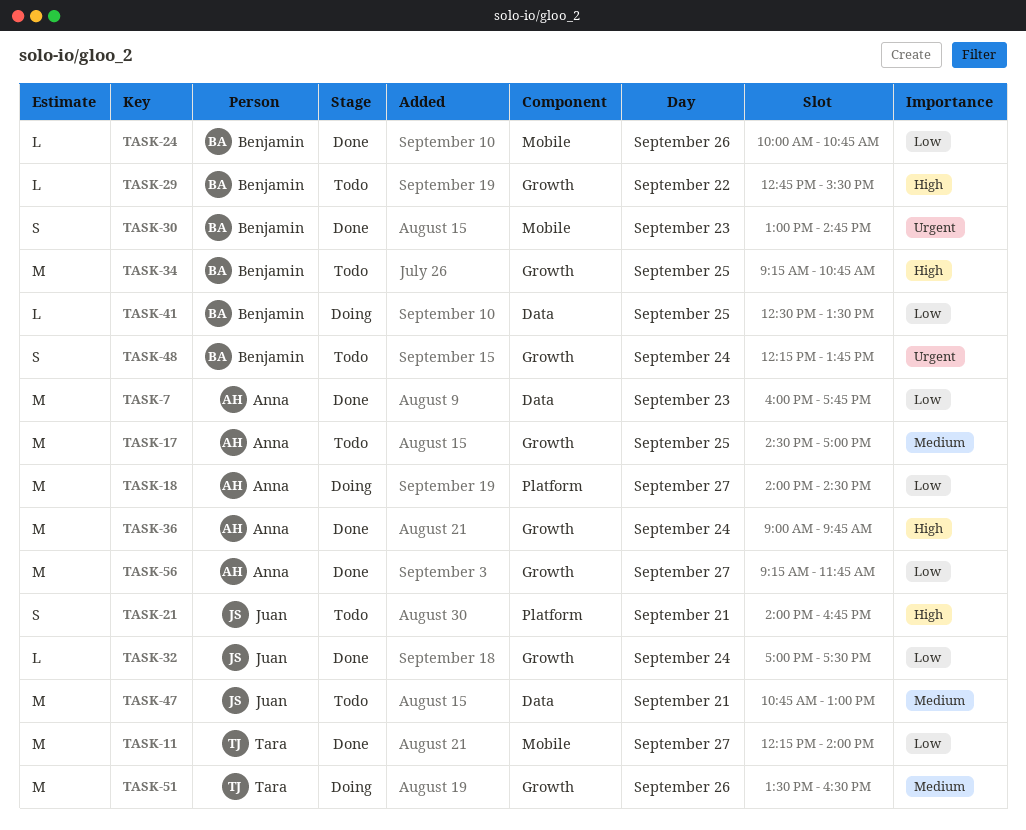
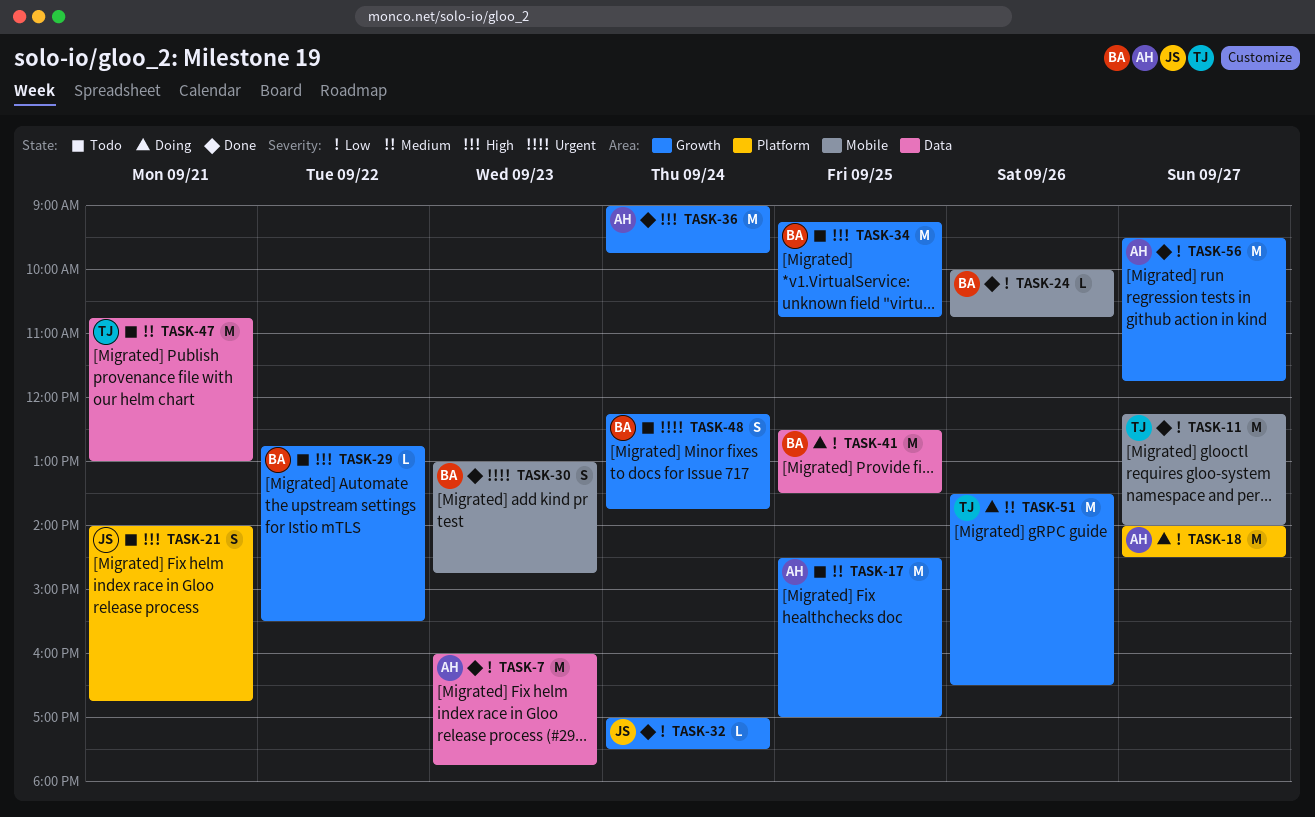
TASK-41, estimate: L -> M
TASK-47, owner: Juan -> Tara
TASK-56, begins: 09:15 -> 09:30

